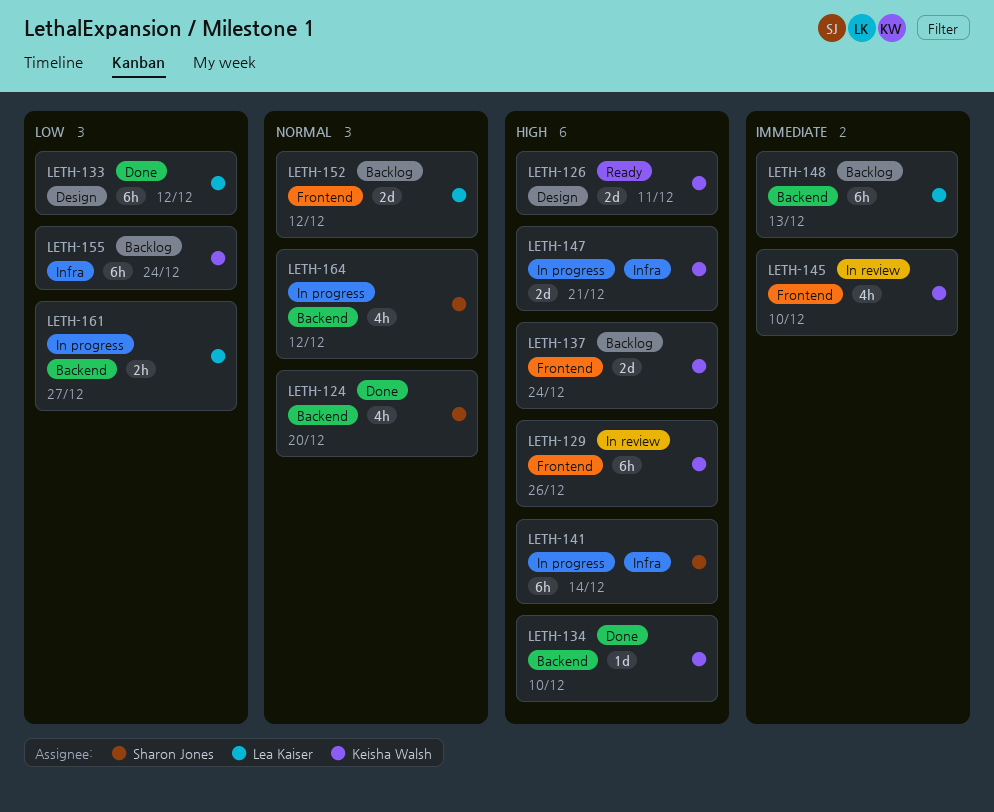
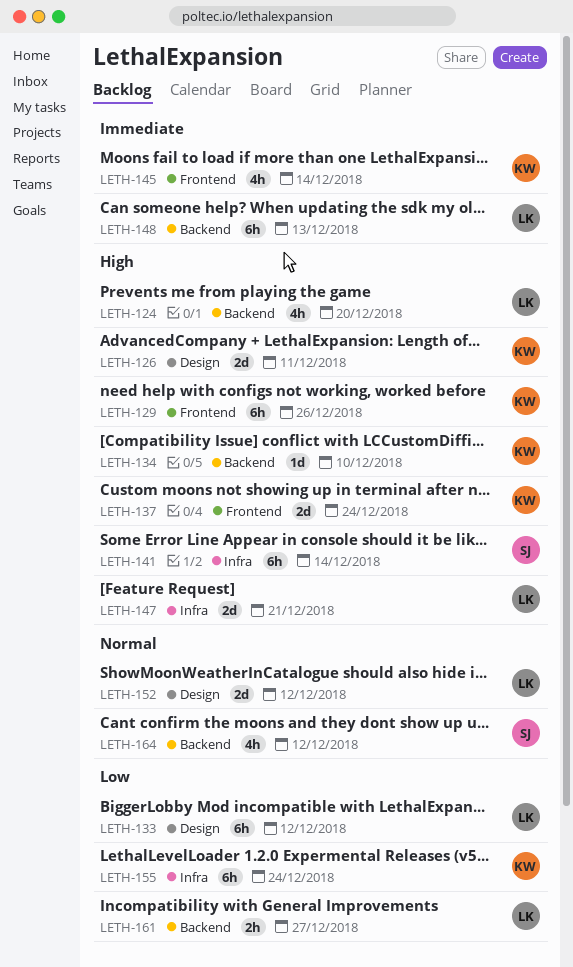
LETH-124, owner: Sharon Jones -> Lea Kaiser
LETH-124, priority: Normal -> High
LETH-145, due: Dec 10 -> Dec 14
LETH-147, owner: Keisha Walsh -> Lea Kaiser
LETH-152, label: Frontend -> Design

